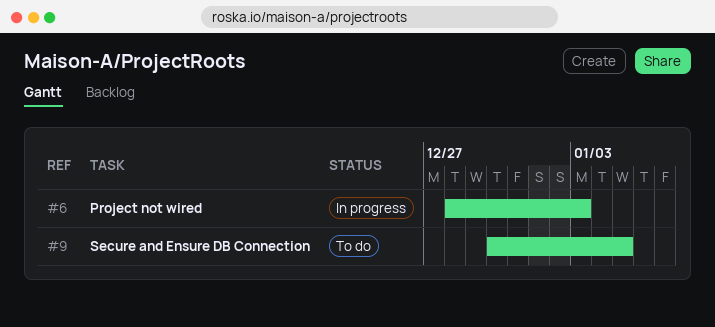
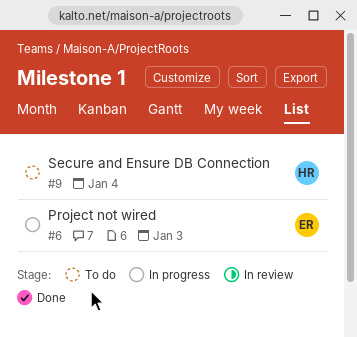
#9, due: Jan 5 -> Jan 4

